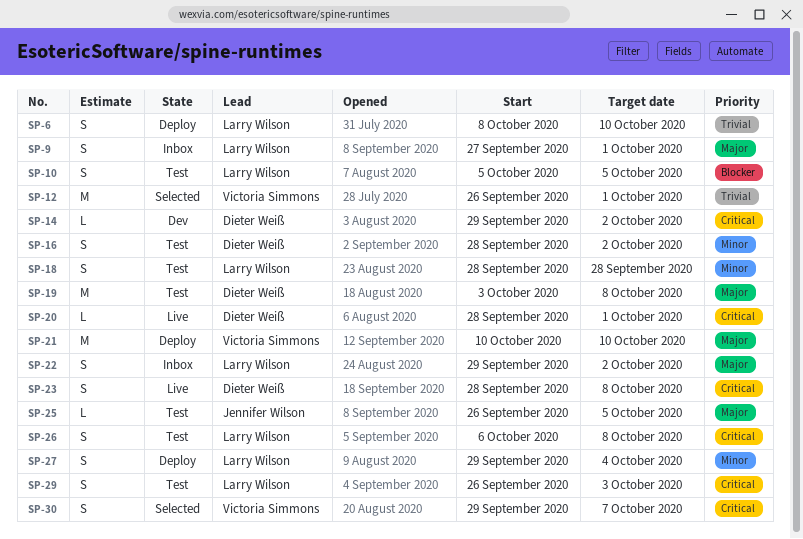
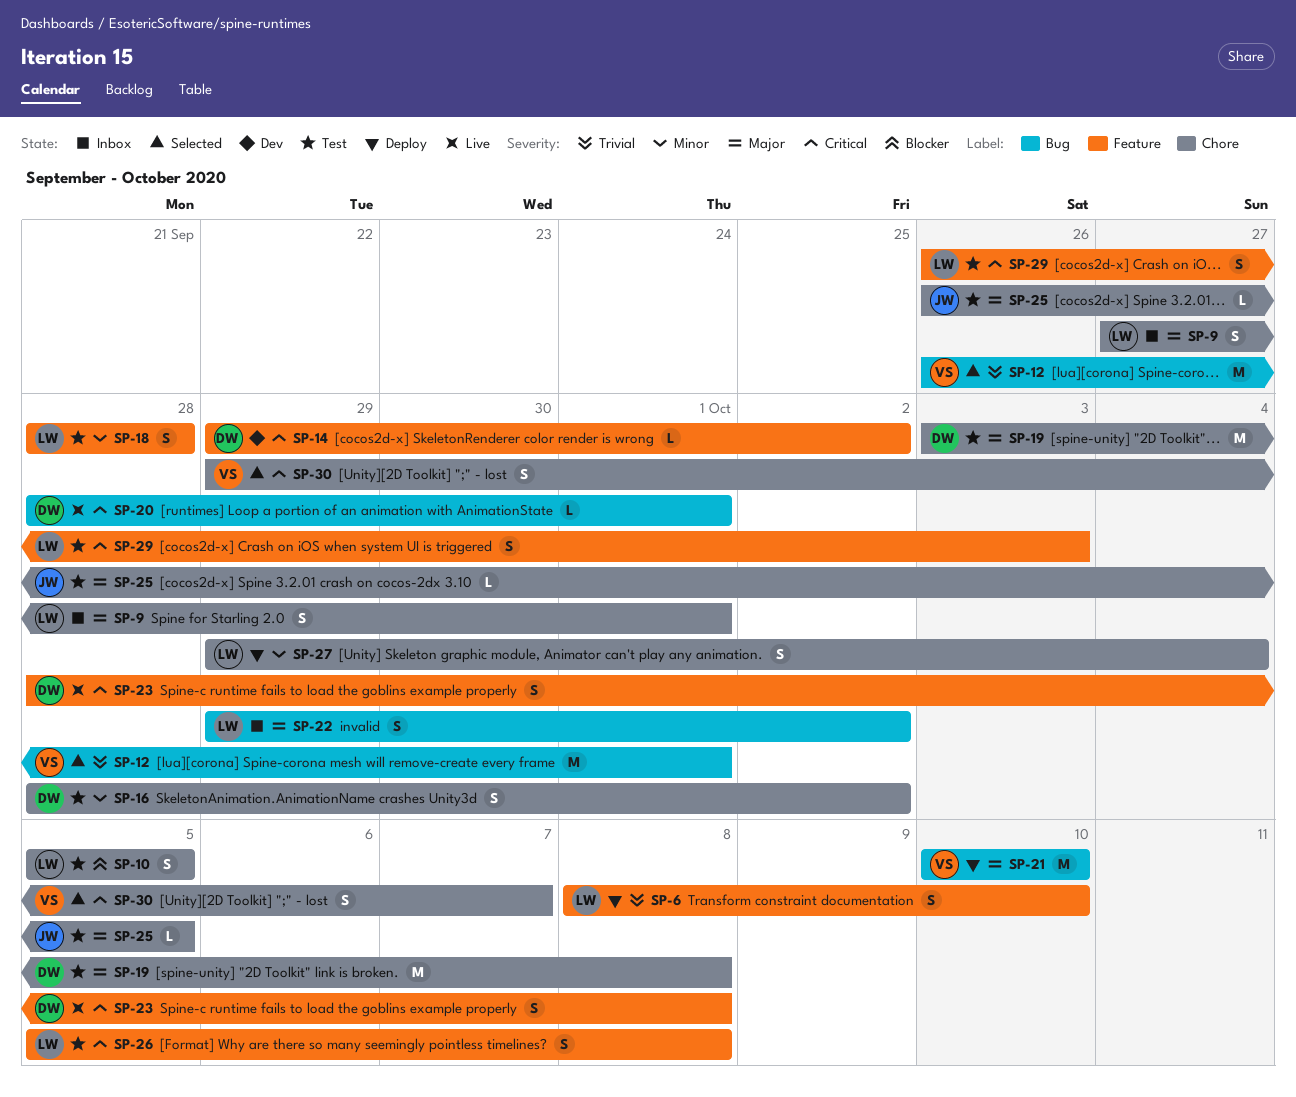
SP-26, start: Oct 6 -> Oct 5

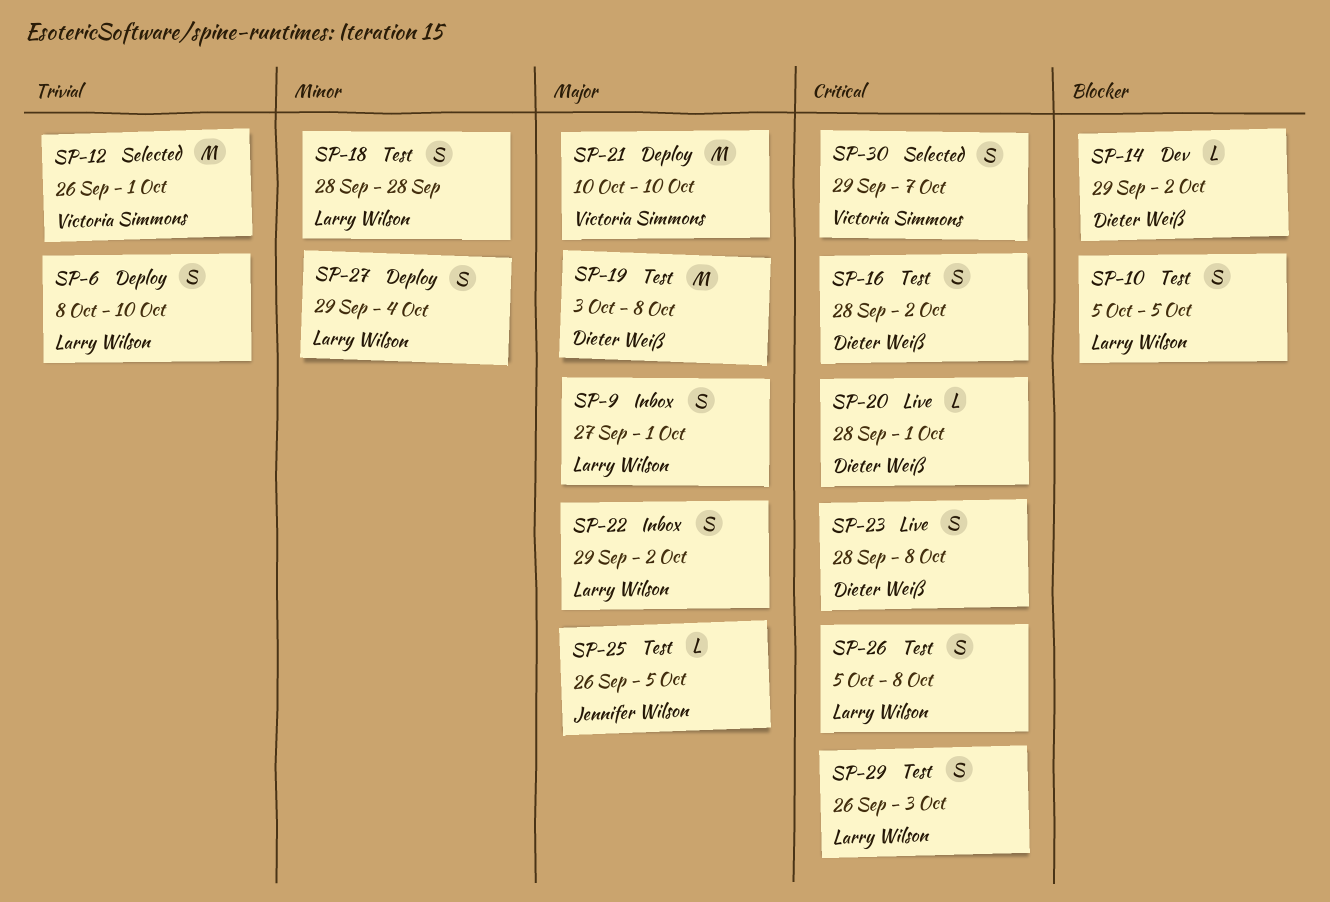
SP-14, priority: Critical -> Blocker
SP-16, priority: Minor -> Critical

